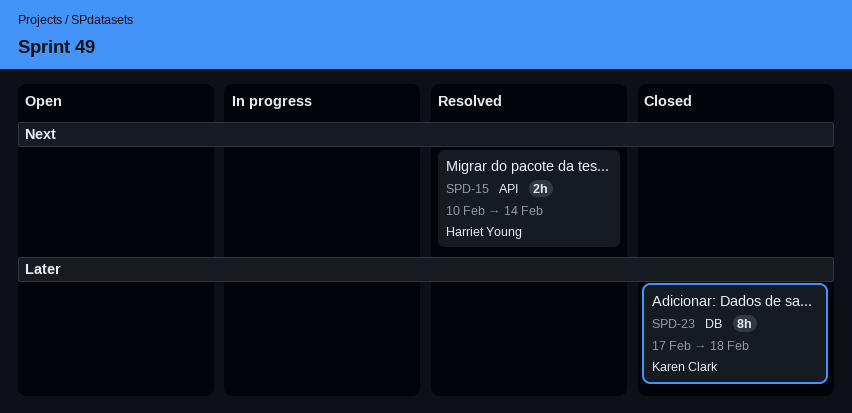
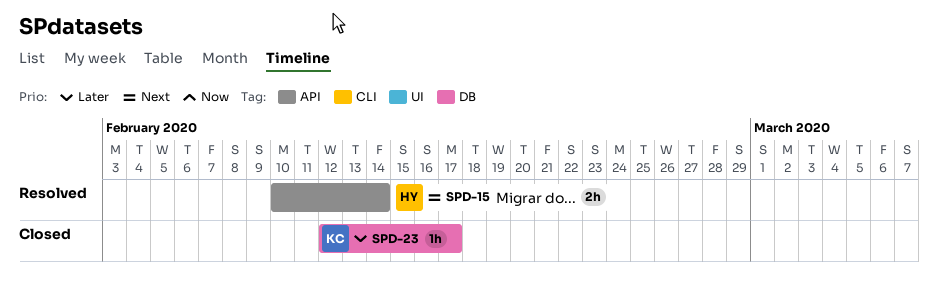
SPD-23, estimate: 8h -> 1h
SPD-23, start: Feb 17 -> Feb 12
SPD-23, due: Feb 18 -> Feb 17

